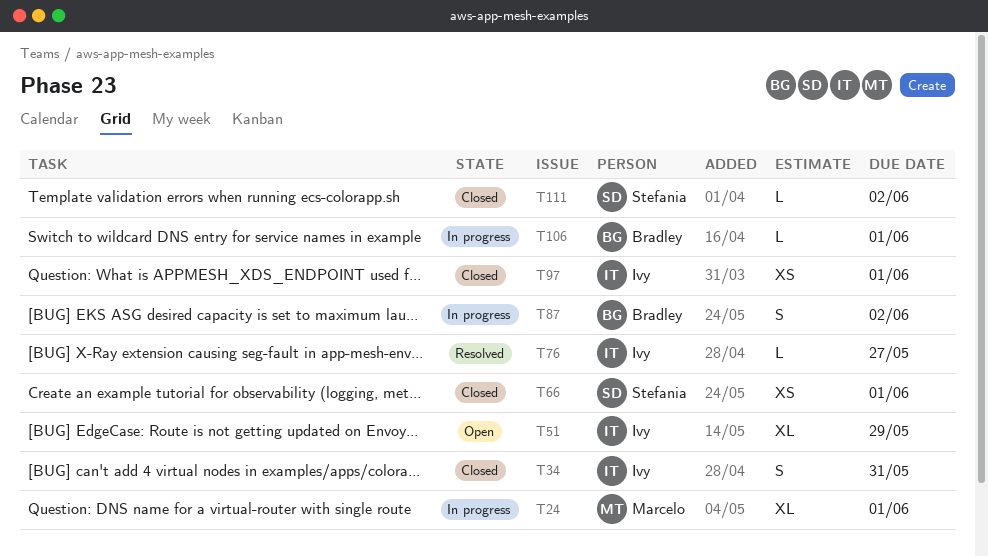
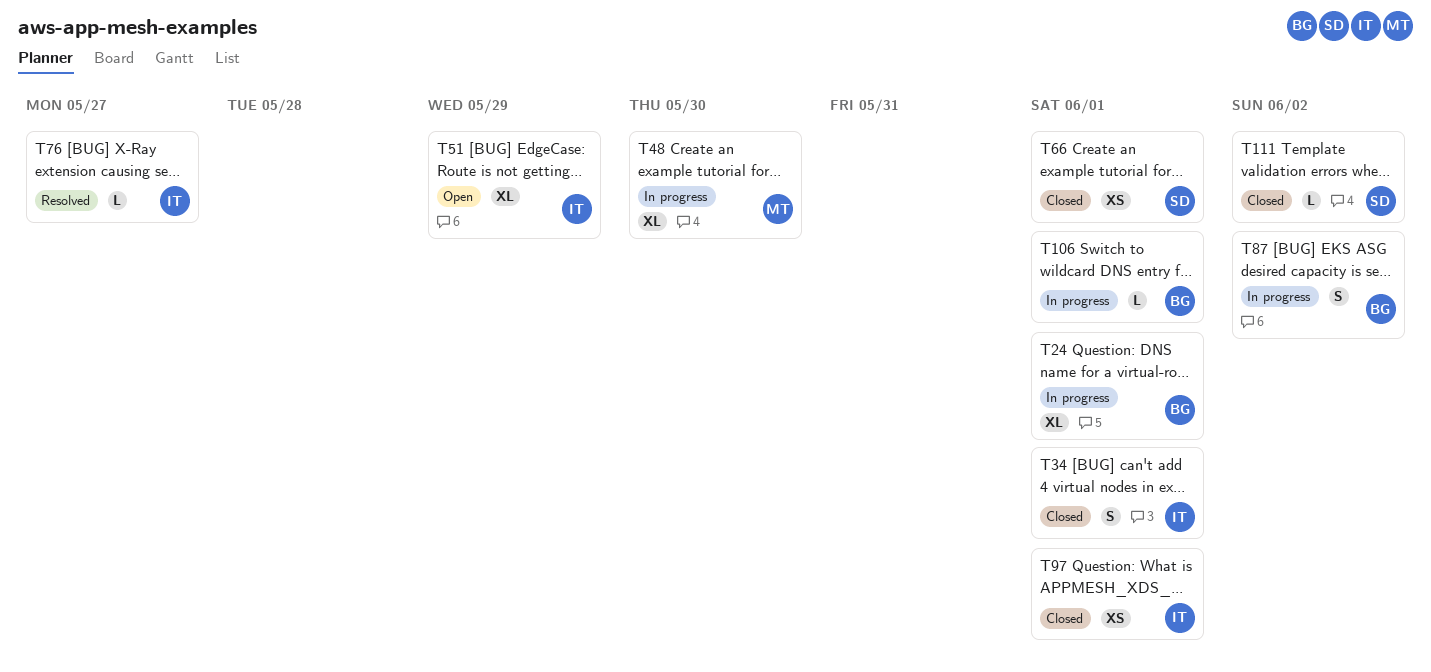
T24, owner: Marcelo -> Bradley
T34, due: May 31 -> Jun 1
T48: none -> present

